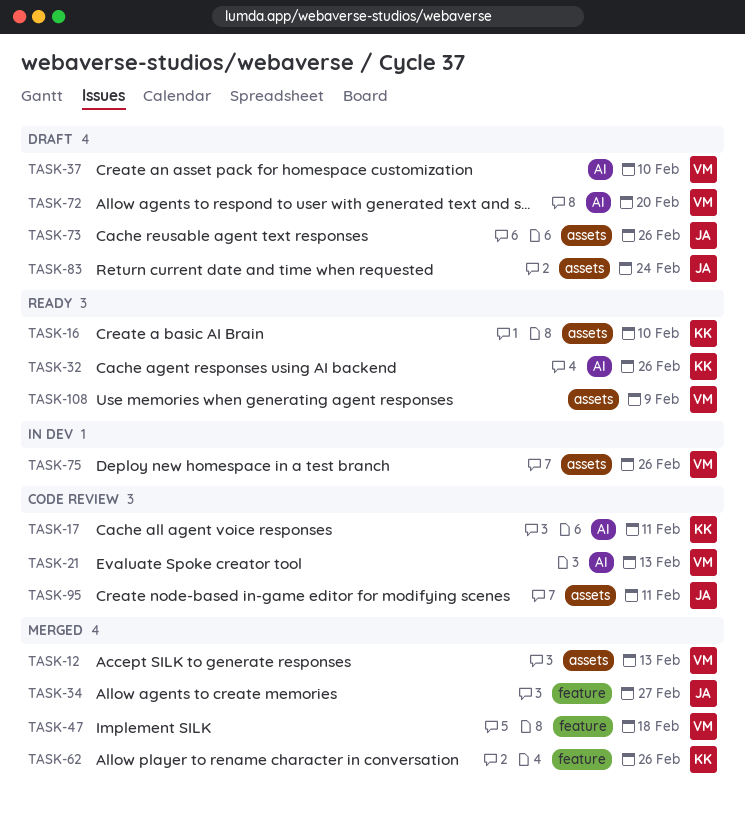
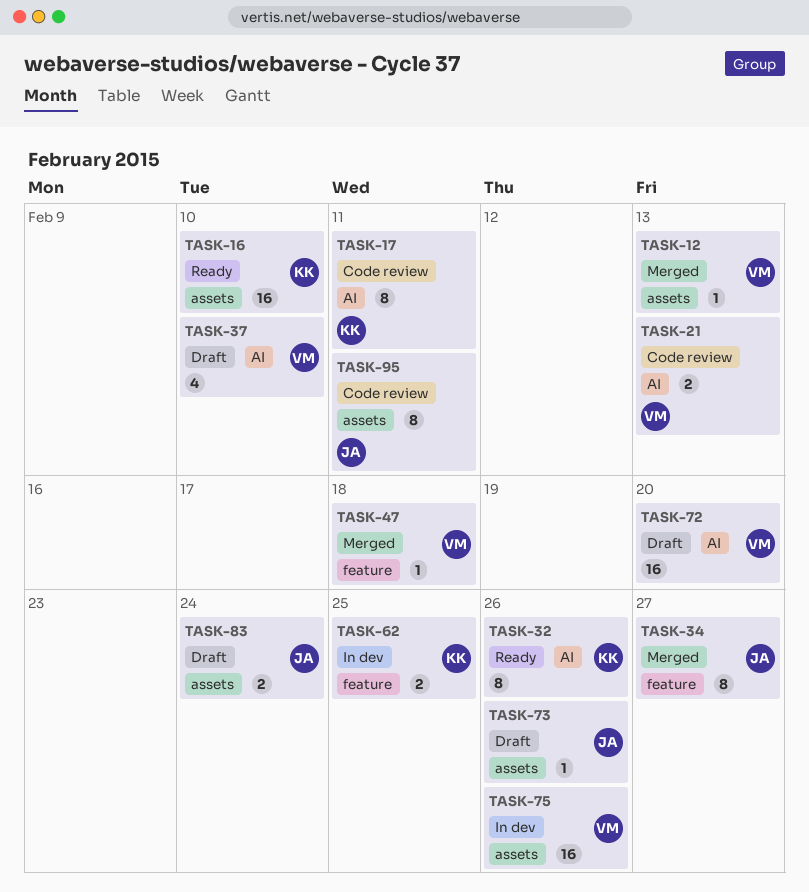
TASK-62, status: Merged -> In dev
TASK-62, due: Feb 26 -> Feb 25
TASK-108: present -> none

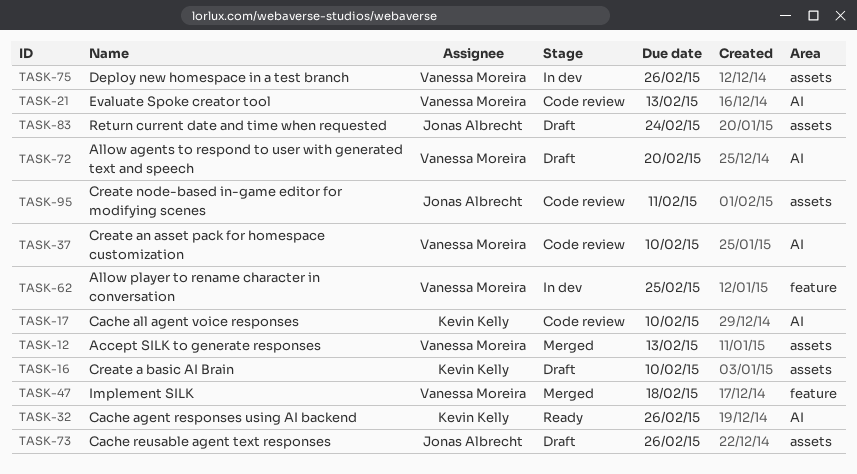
TASK-16, status: Ready -> Draft
TASK-17, due: Feb 11 -> Feb 10
TASK-34: present -> none
TASK-37, status: Draft -> Code review
TASK-62, owner: Kevin Kelly -> Vanessa Moreira

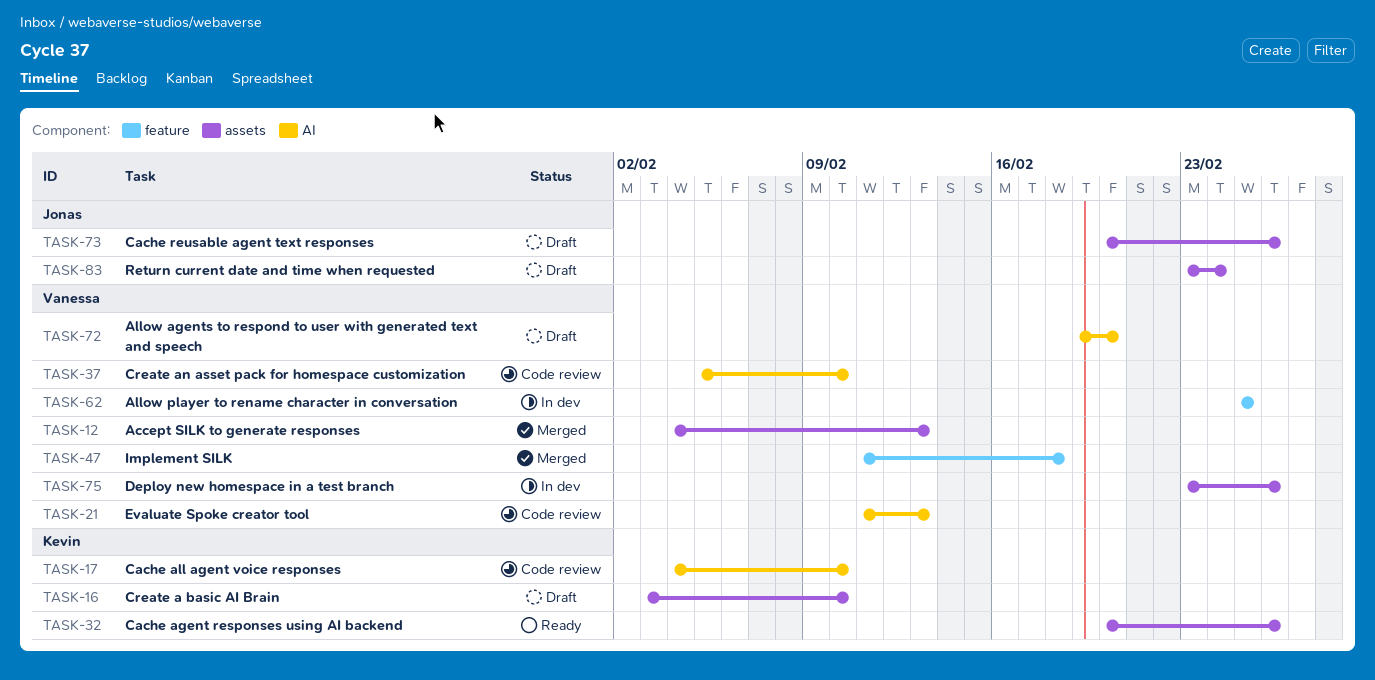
TASK-32, label: AI -> assets
TASK-95: present -> none

